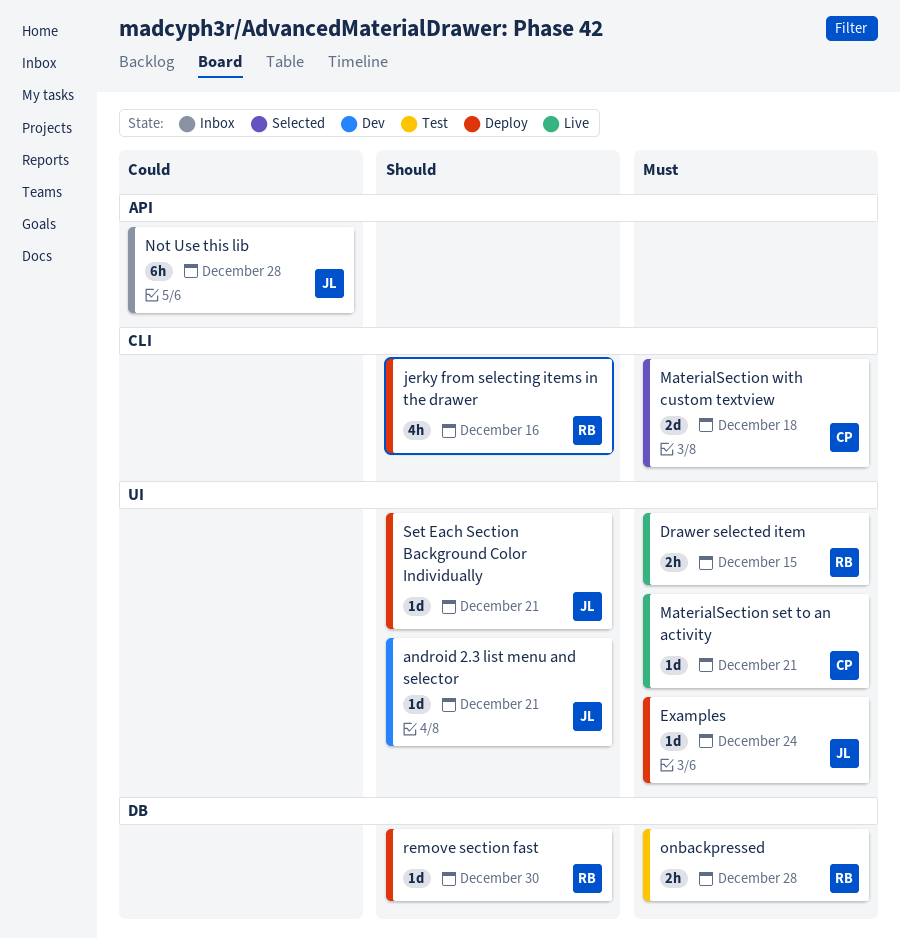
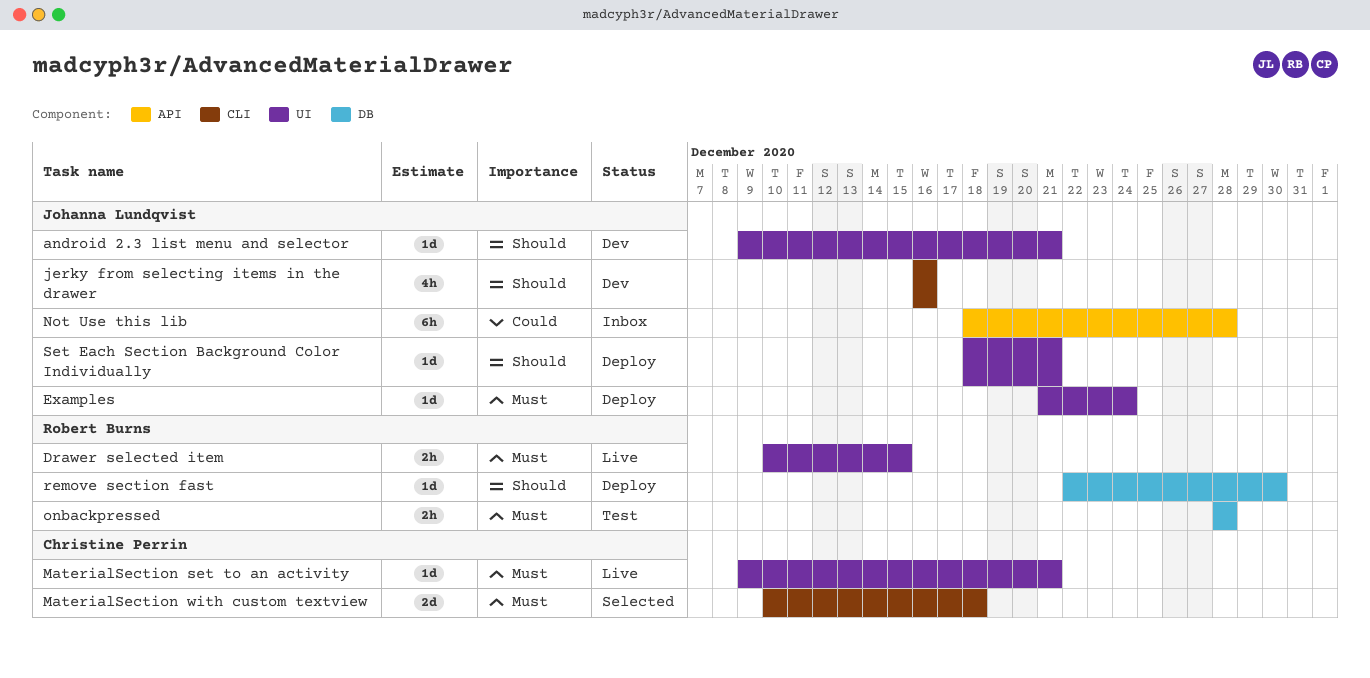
jerky from selecting items in the drawer, status: Deploy -> Dev
jerky from selecting items in the drawer, owner: Robert Burns -> Johanna Lundqvist

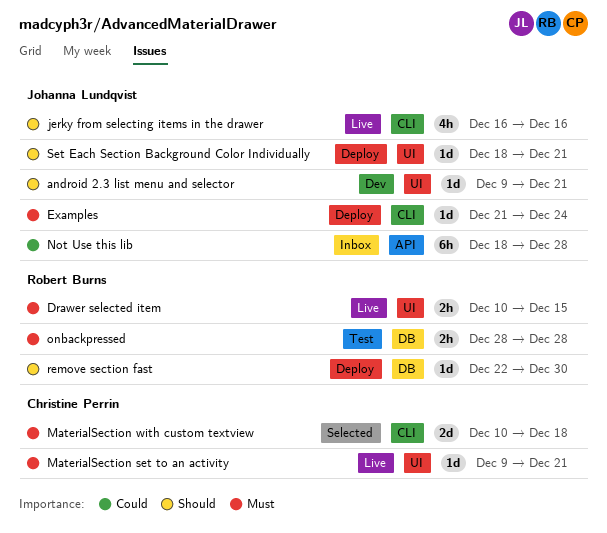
Examples, label: UI -> CLI
jerky from selecting items in the drawer, status: Dev -> Live

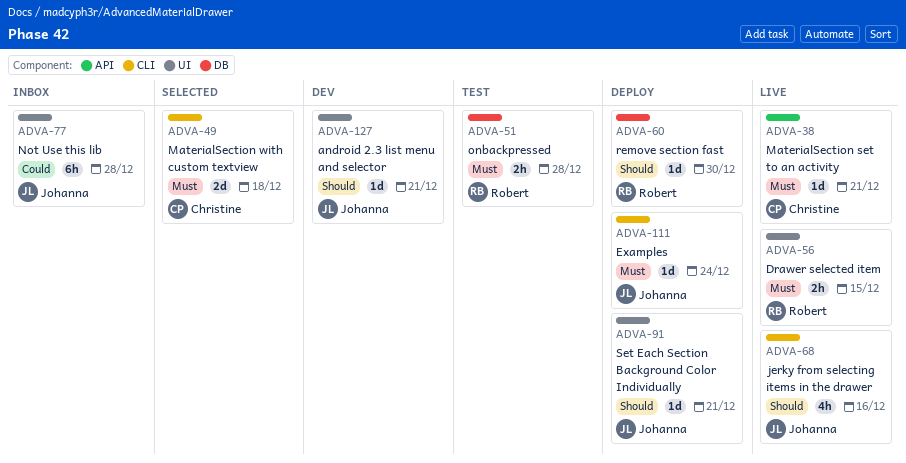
MaterialSection set to an activity, label: UI -> API
Not Use this lib, label: API -> UI

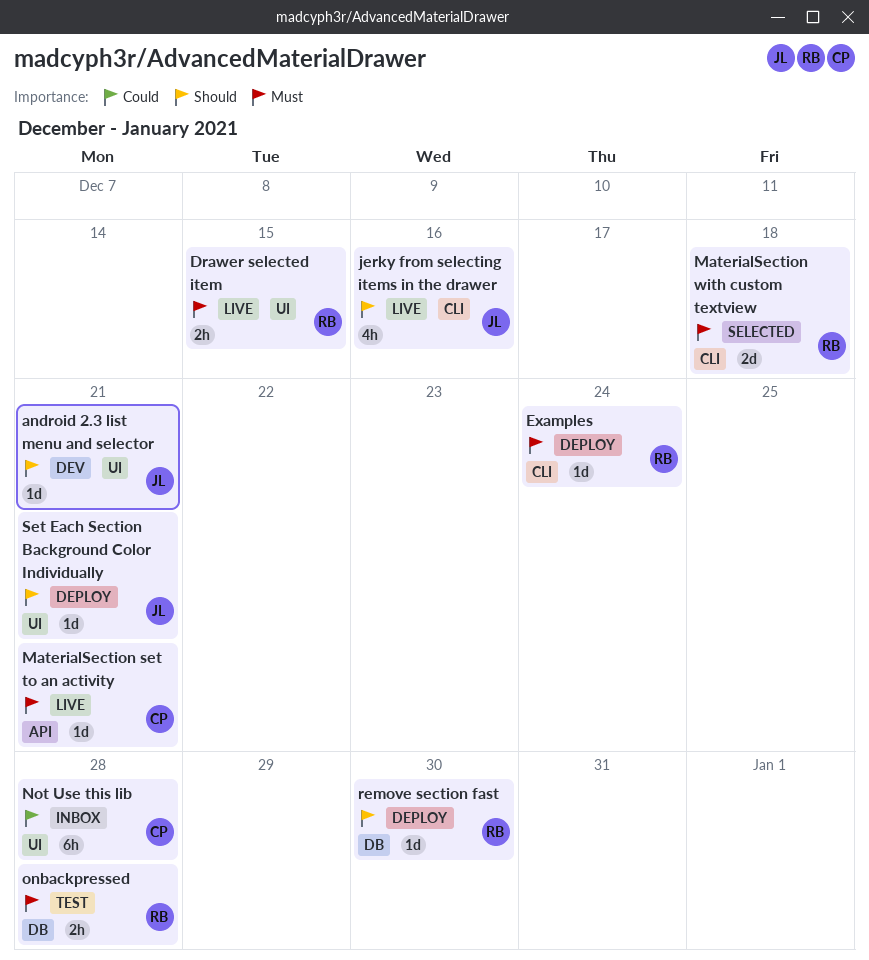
Examples, owner: Johanna -> Robert
MaterialSection with custom textview, owner: Christine -> Robert
Not Use this lib, owner: Johanna -> Christine

